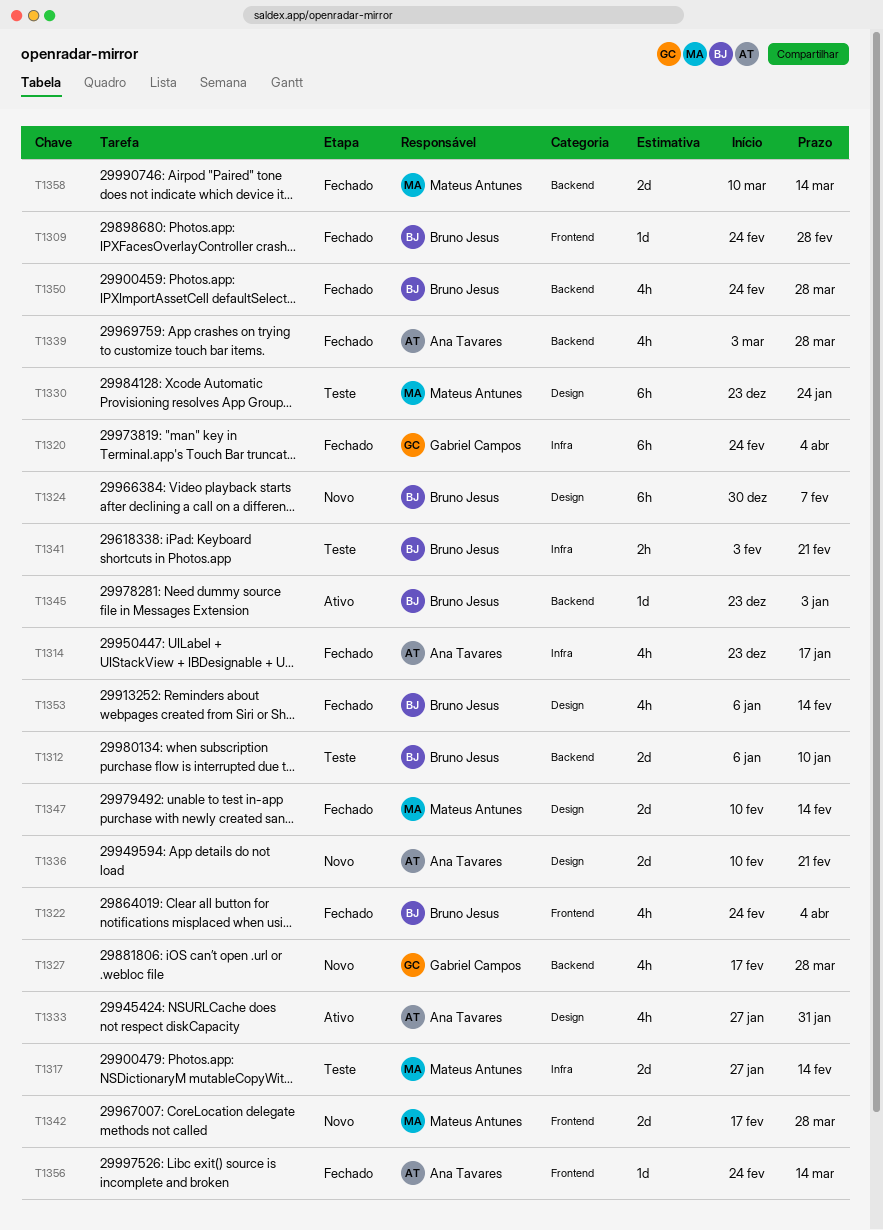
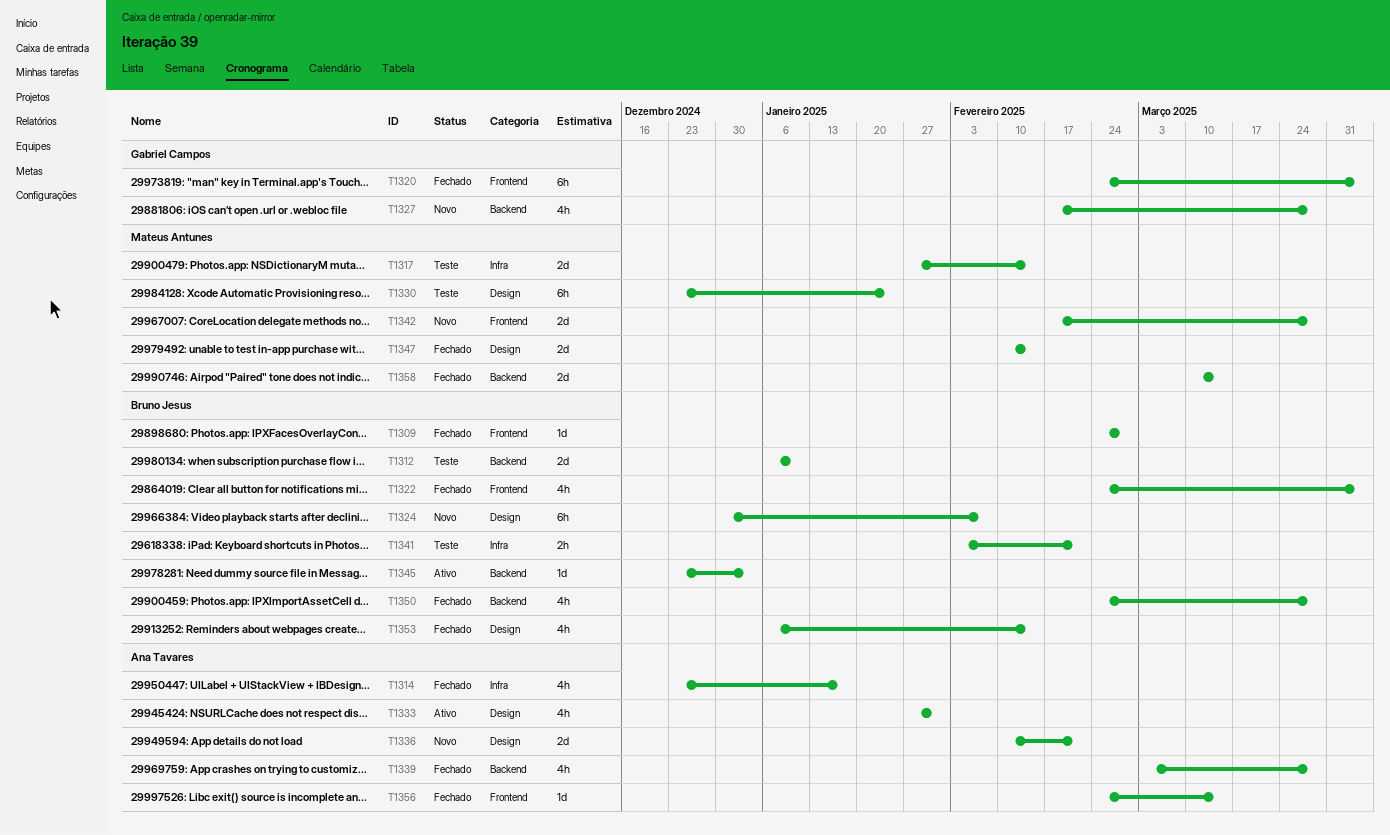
T1320, label: Infra -> Frontend

